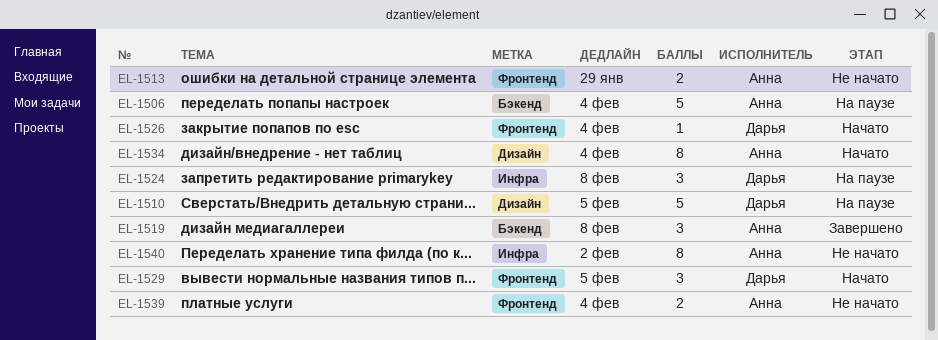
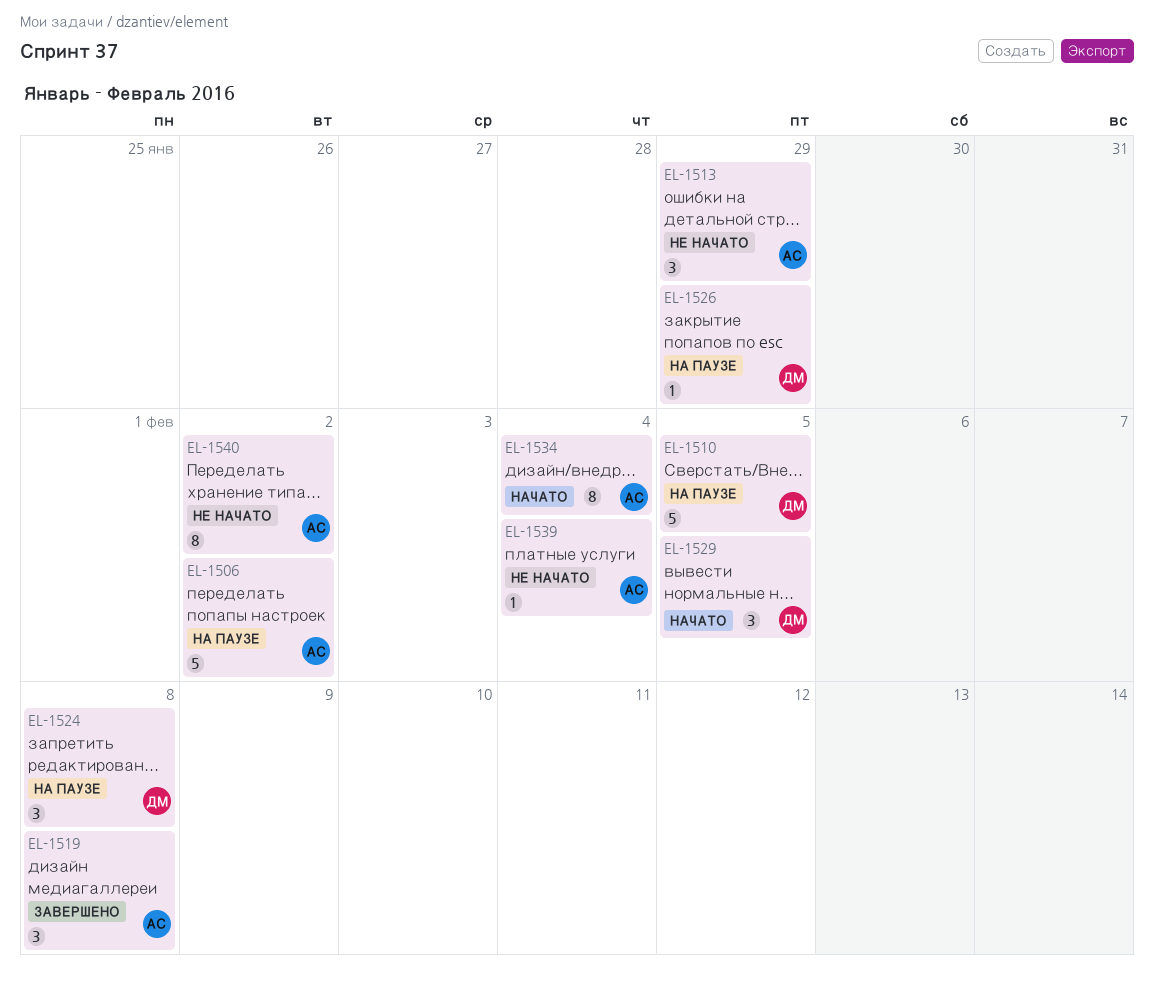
EL-1506, due: Feb 4 -> Feb 2
EL-1513, estimate: 2 -> 3
EL-1526, status: Начато -> На паузе
EL-1526, due: Feb 4 -> Jan 29
EL-1539, estimate: 2 -> 1

